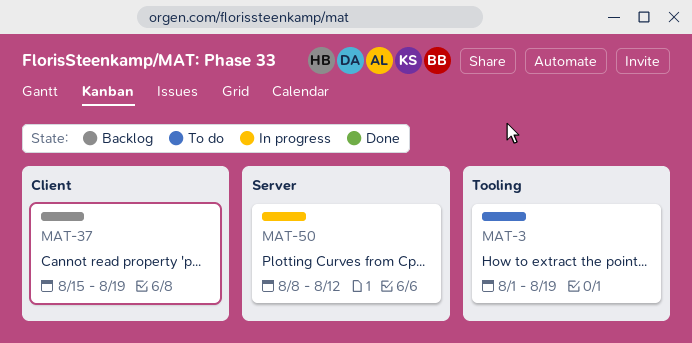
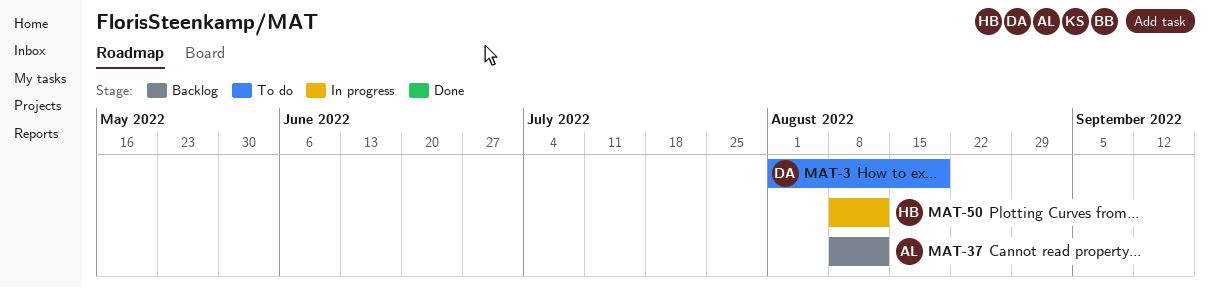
MAT-37, start: Aug 15 -> Aug 8
MAT-37, due: Aug 19 -> Aug 12

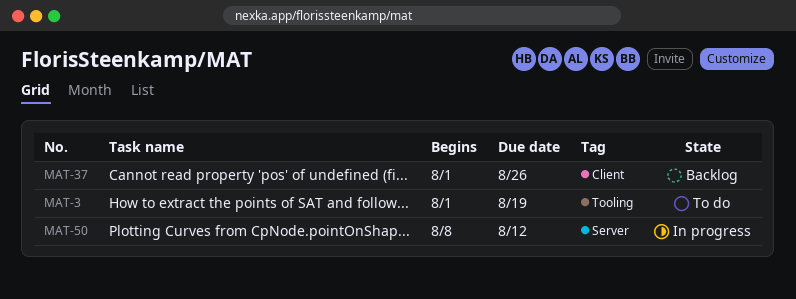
MAT-37, start: Aug 8 -> Aug 1
MAT-37, due: Aug 12 -> Aug 26

